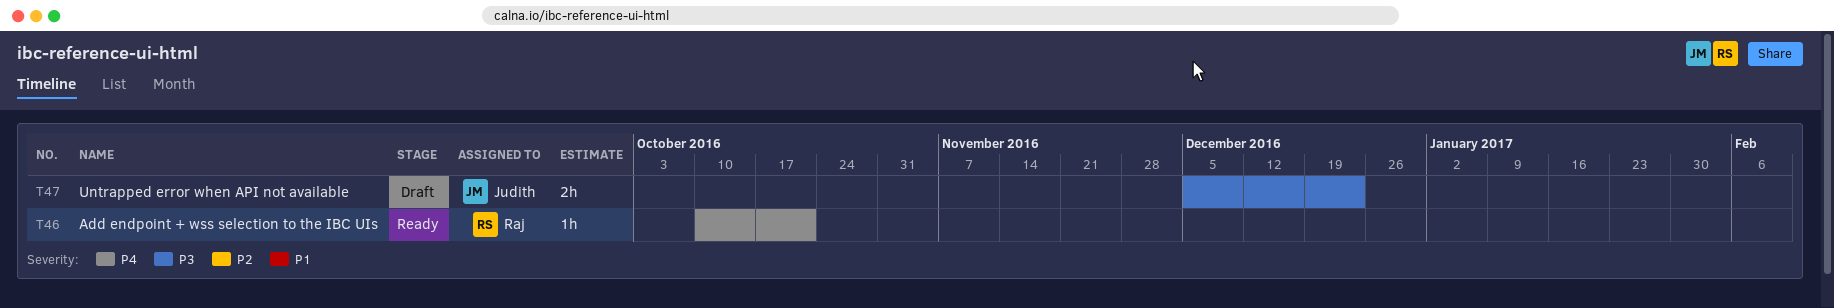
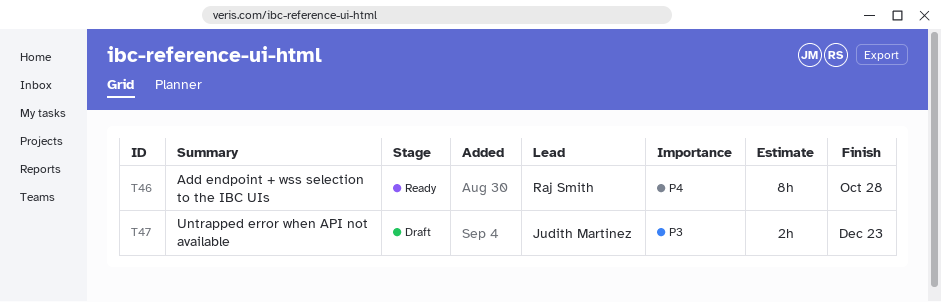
T46, estimate: 1h -> 8h
T46, due: Oct 21 -> Oct 28

